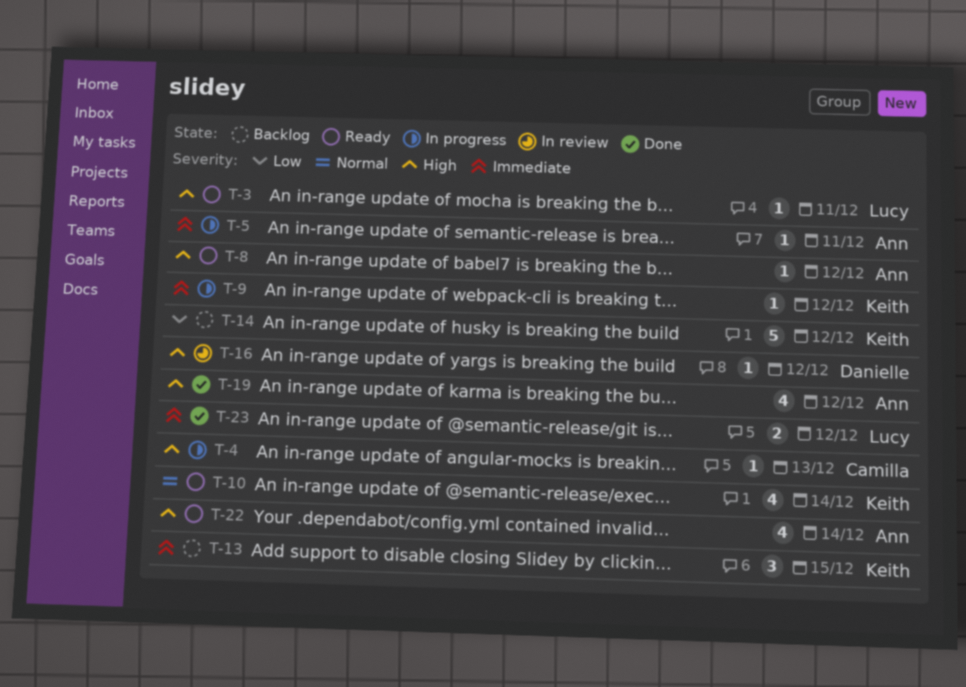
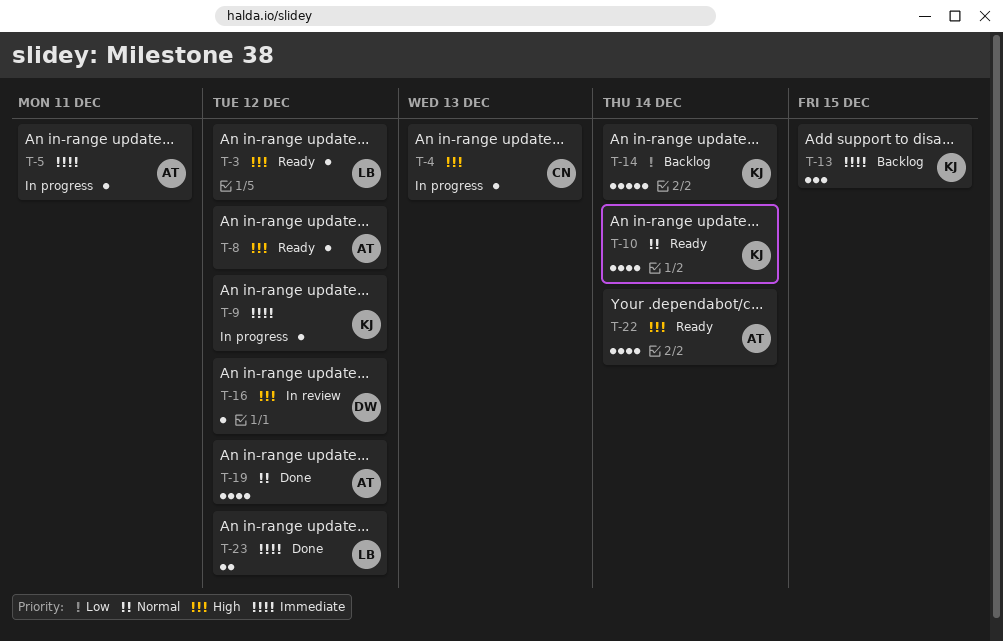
T-3, due: Dec 11 -> Dec 12
T-14, due: Dec 12 -> Dec 14
T-19, priority: High -> Normal

